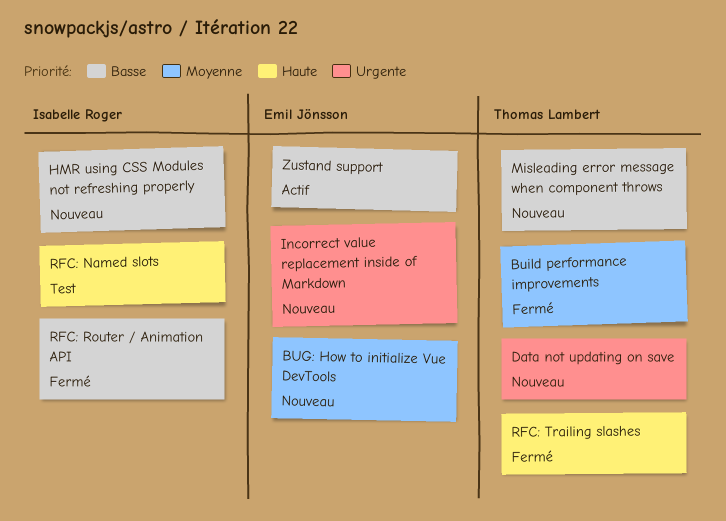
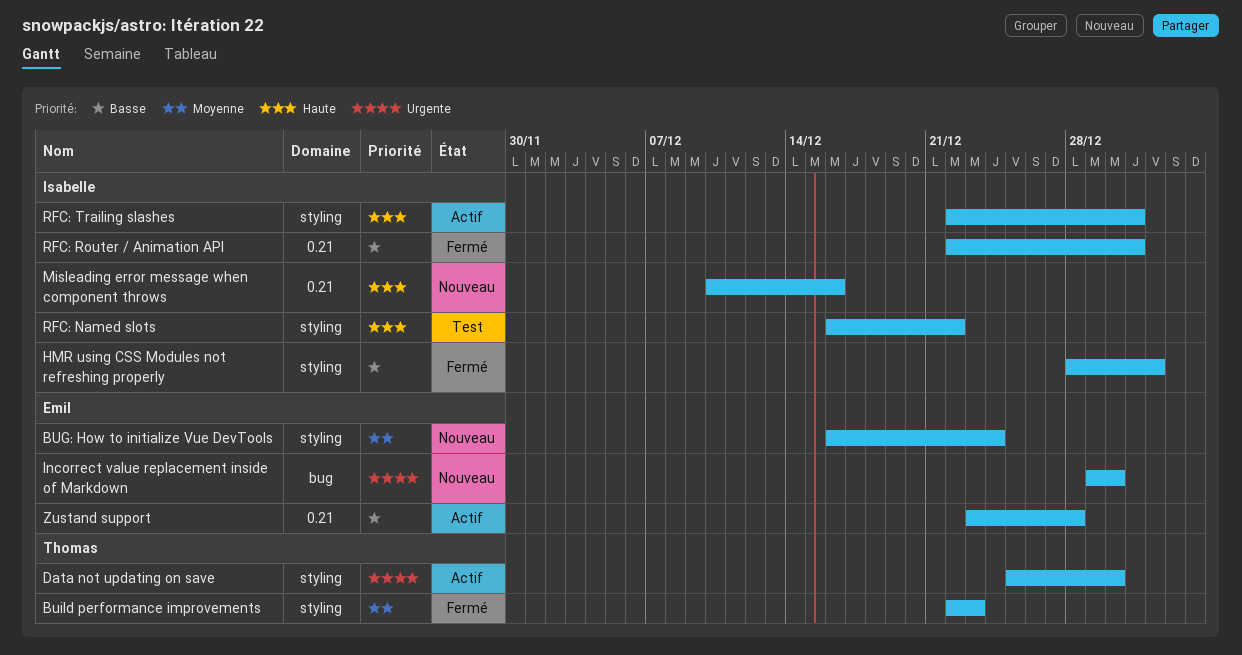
Data not updating on save, status: Nouveau -> Actif
HMR using CSS Modules not refreshing properly, status: Nouveau -> Fermé
Misleading error message when component throws, owner: Thomas Lambert -> Isabelle Roger
Misleading error message when component throws, priority: Basse -> Haute
RFC: Trailing slashes, status: Fermé -> Actif
RFC: Trailing slashes, owner: Thomas Lambert -> Isabelle Roger

